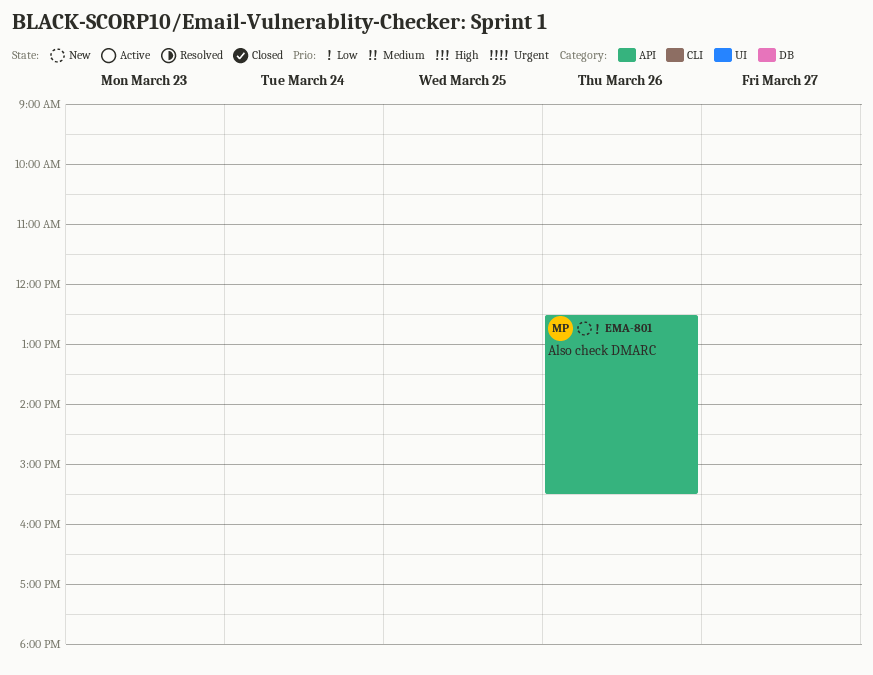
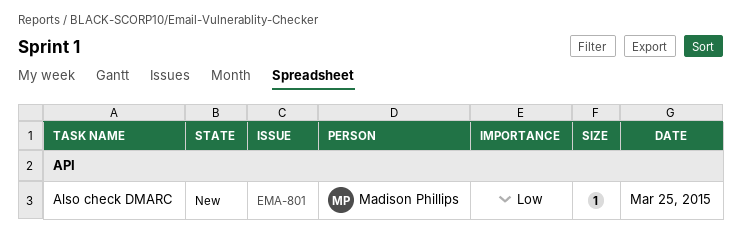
EMA-801, day: Mar 26 -> Mar 25

